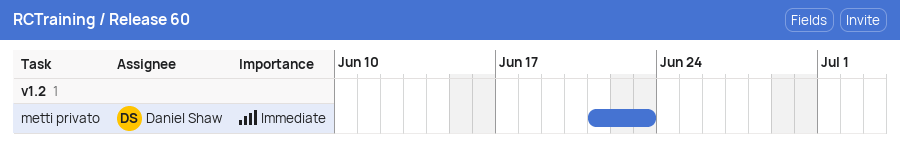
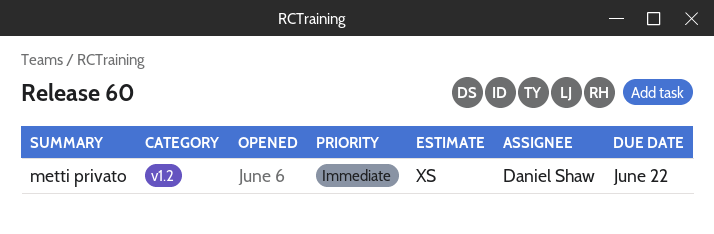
metti privato, due: Jun 23 -> Jun 22

